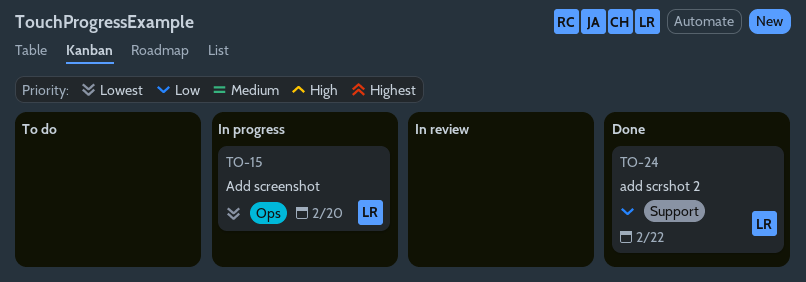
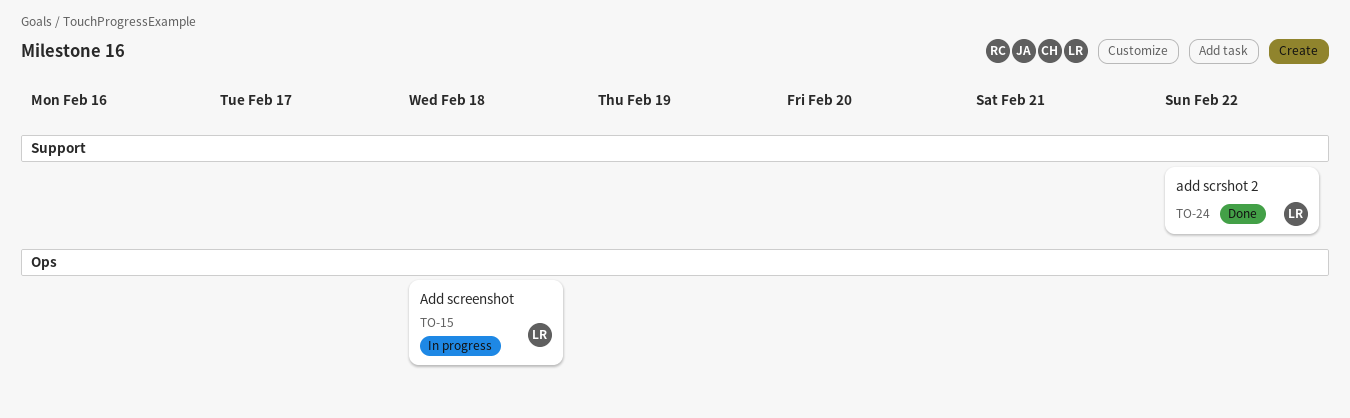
TO-15, due: Feb 20 -> Feb 18

